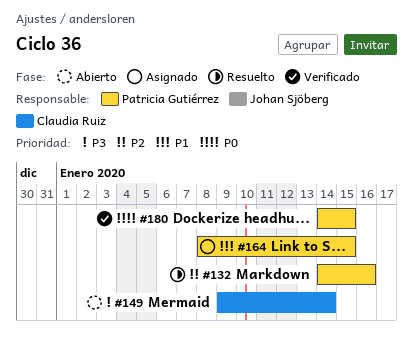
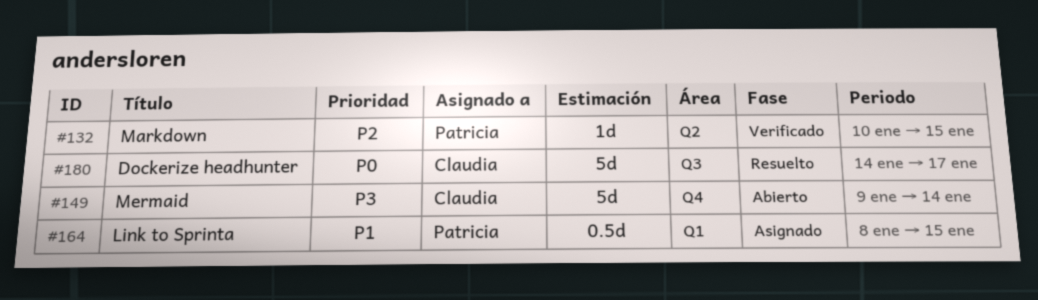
#132, status: Resuelto -> Verificado
#132, start: Jan 14 -> Jan 10
#132, due: Jan 16 -> Jan 15
#180, status: Verificado -> Resuelto
#180, owner: Patricia Gutiérrez -> Claudia Ruiz
#180, due: Jan 15 -> Jan 17

